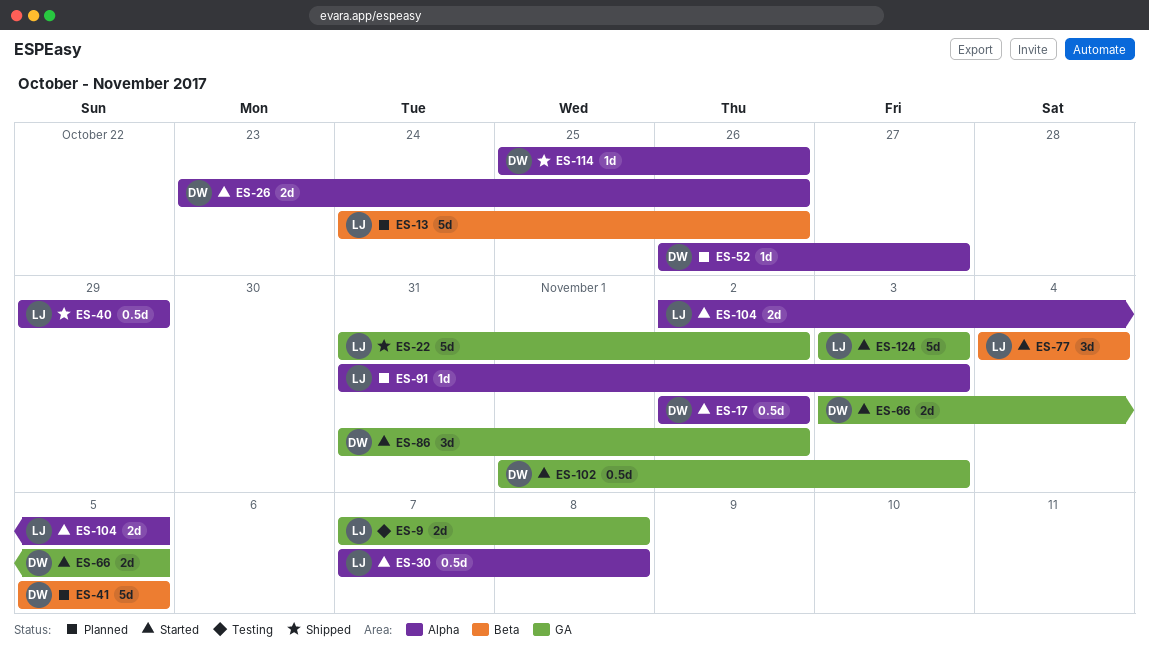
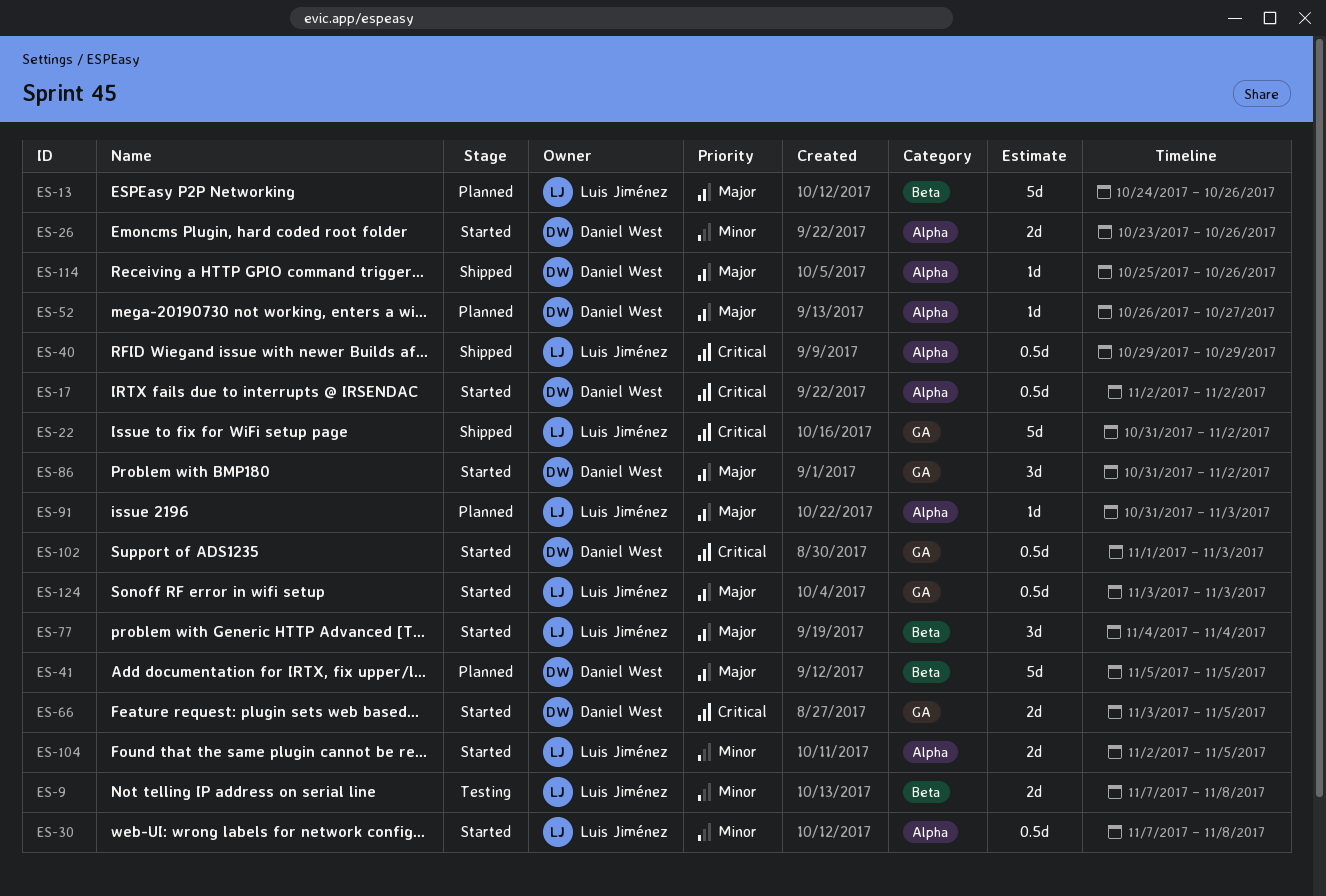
ES-9, label: GA -> Beta
ES-124, estimate: 5d -> 0.5d

